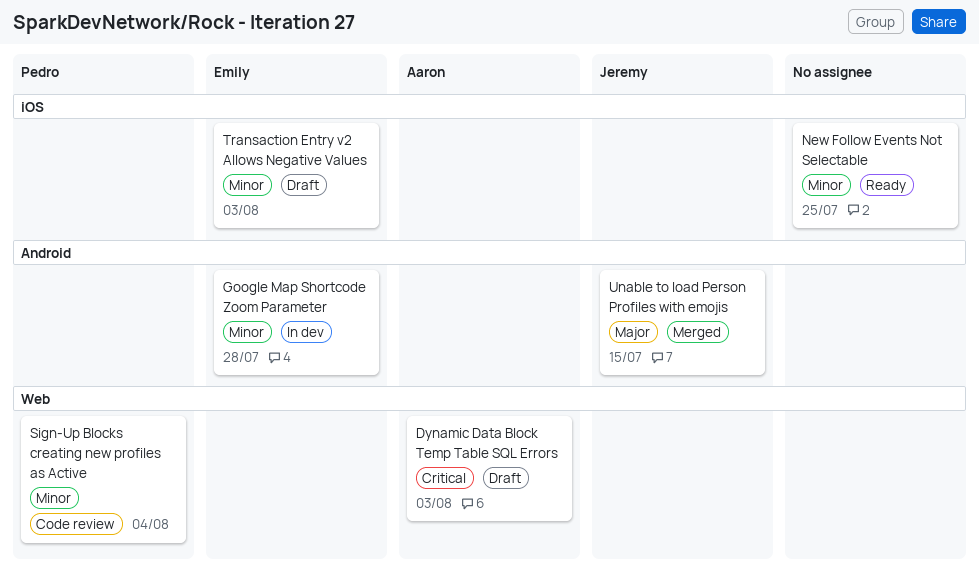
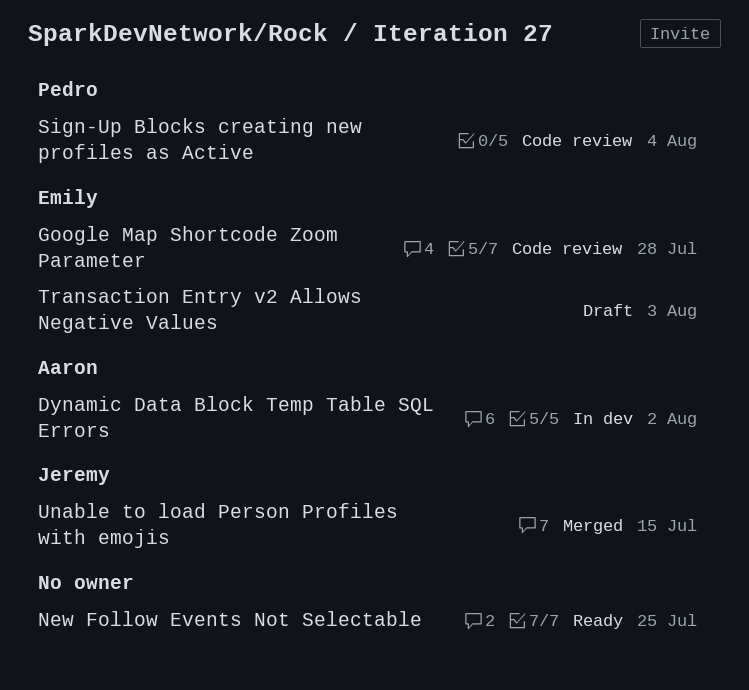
Dynamic Data Block Temp Table SQL Errors, status: Draft -> In dev
Dynamic Data Block Temp Table SQL Errors, due: Aug 3 -> Aug 2
Google Map Shortcode Zoom Parameter, status: In dev -> Code review

